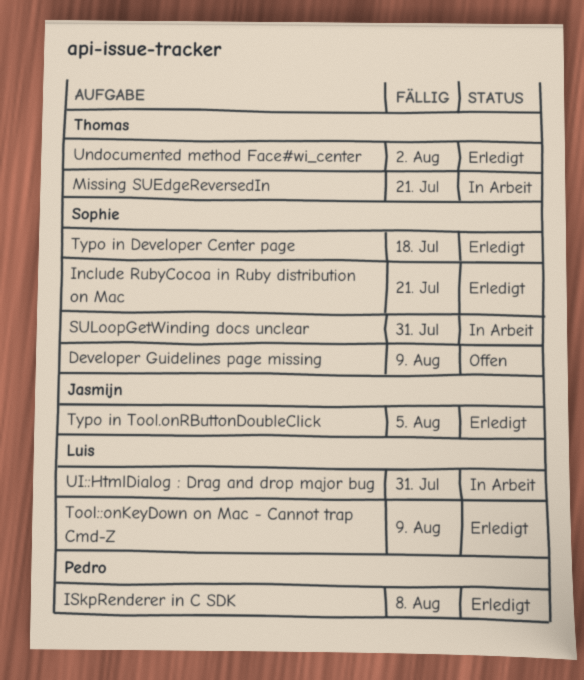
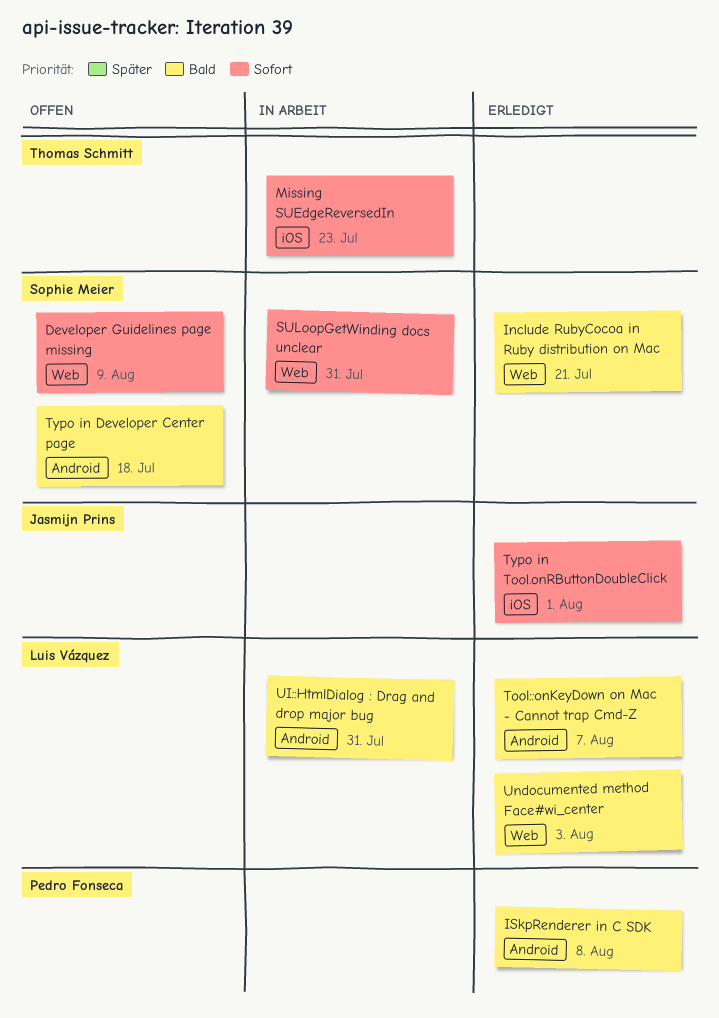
Missing SUEdgeReversedIn, due: Jul 21 -> Jul 23
Tool::onKeyDown on Mac - Cannot trap Cmd-Z, due: Aug 9 -> Aug 7
Typo in Developer Center page, status: Erledigt -> Offen
Typo in Tool.onRButtonDoubleClick, due: Aug 5 -> Aug 1
Undocumented method Face#wi_center, owner: Thomas Schmitt -> Luis Vázquez
Undocumented method Face#wi_center, due: Aug 2 -> Aug 3

